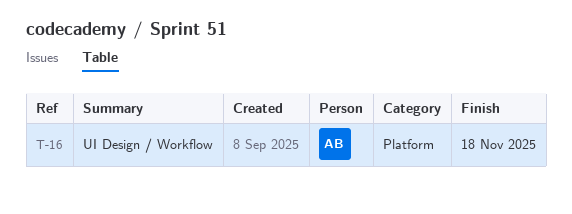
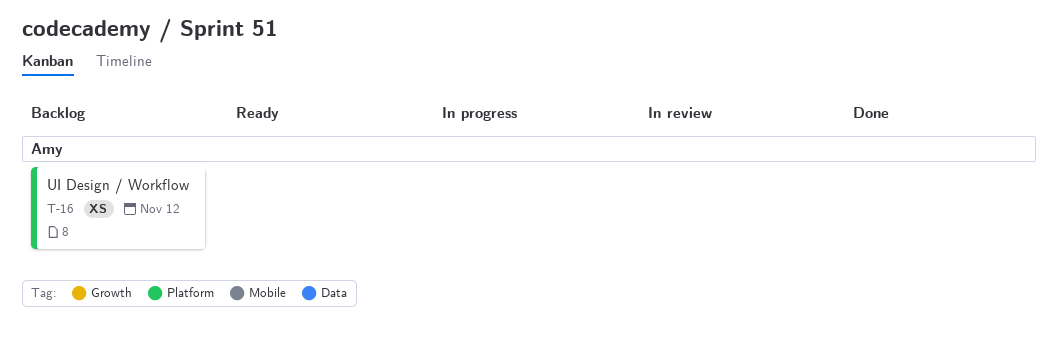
T-16, due: Nov 18 -> Nov 12

